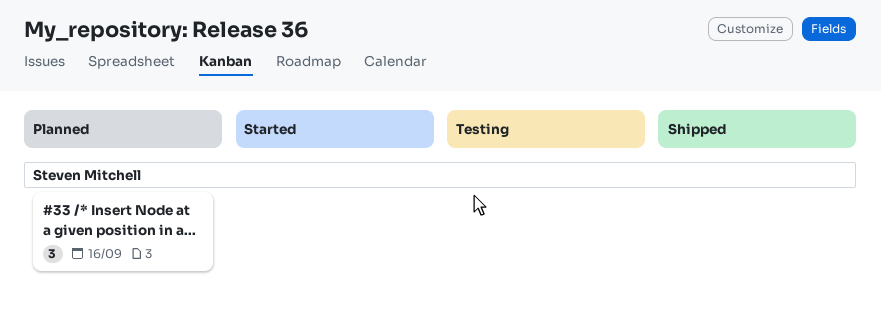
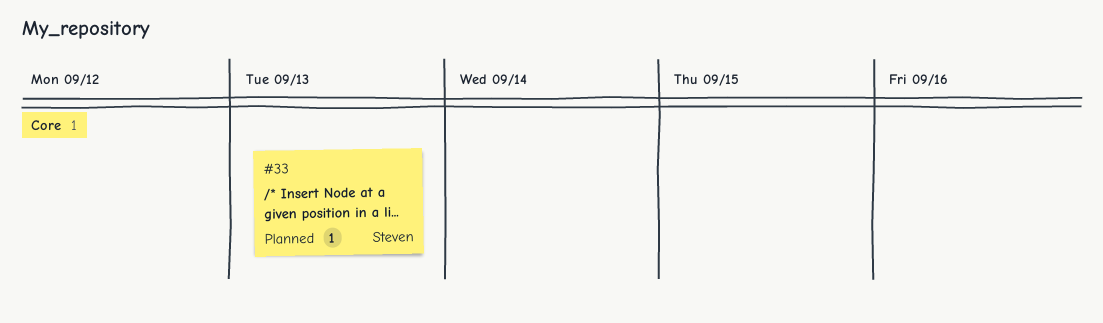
#33, estimate: 3 -> 1
#33, due: Sep 16 -> Sep 13

